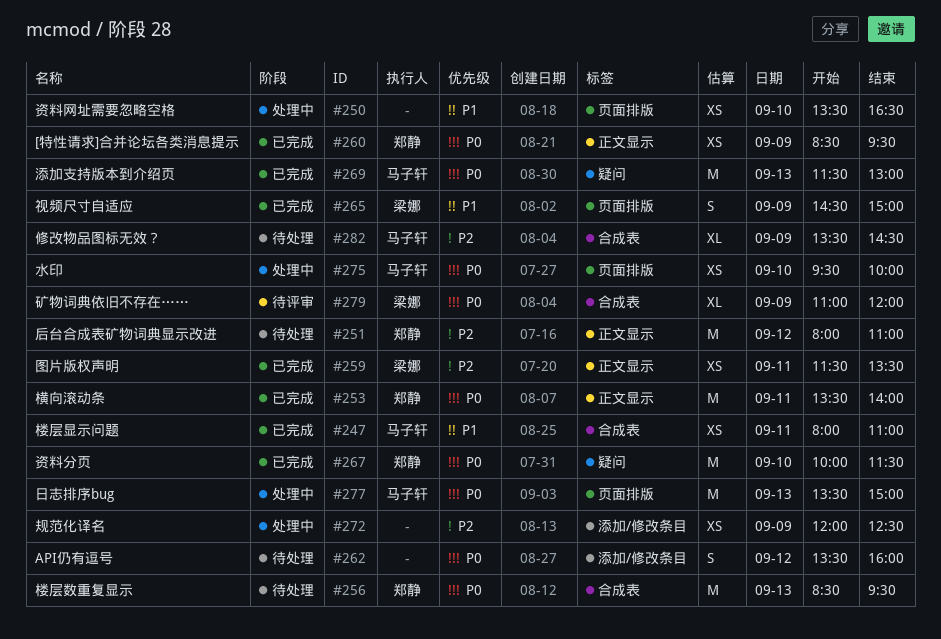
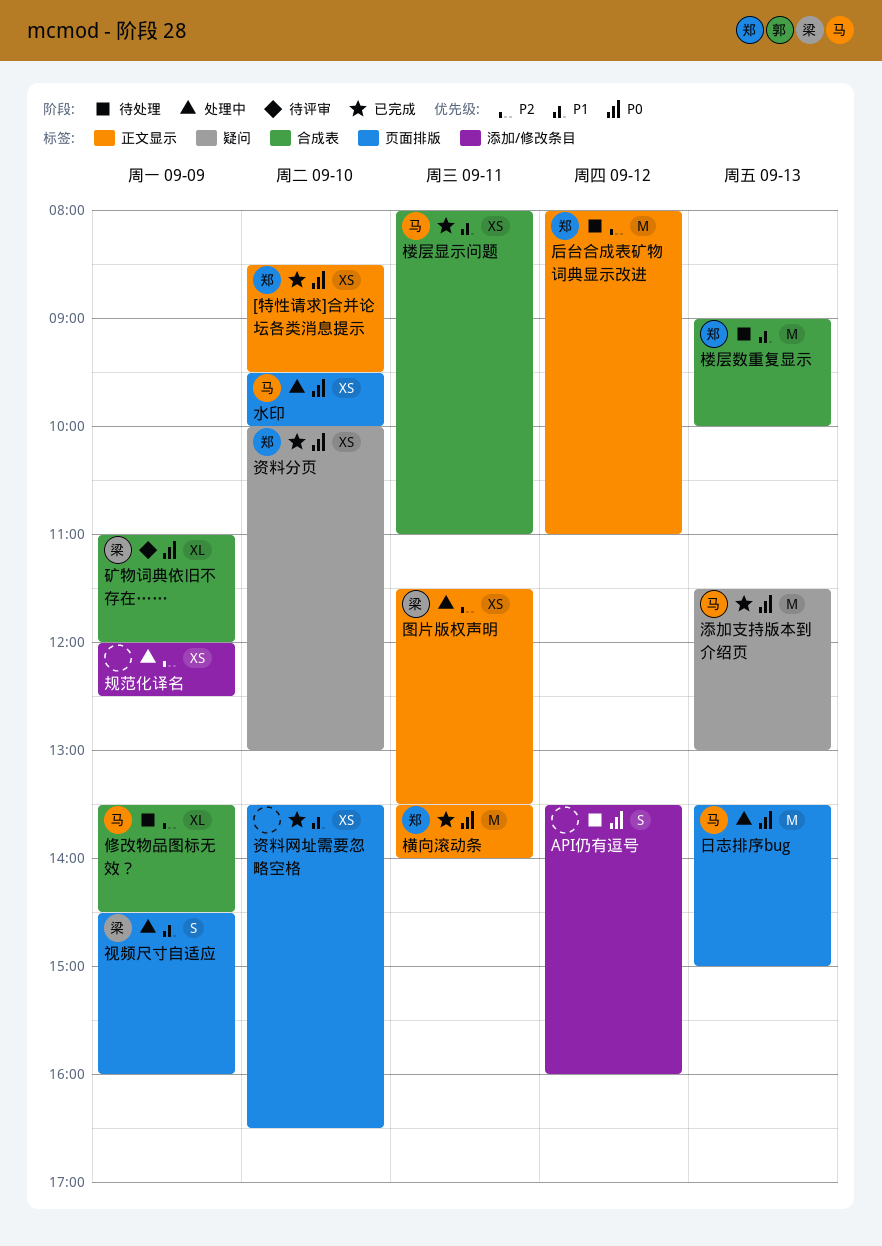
[特性请求]合并论坛各类消息提示, day: Sep 9 -> Sep 10
图片版权声明, status: 已完成 -> 处理中
楼层数重复显示, priority: P0 -> P1
楼层数重复显示, begins: 08:30 -> 09:00
楼层数重复显示, ends: 09:30 -> 10:00
视频尺寸自适应, status: 已完成 -> 处理中
视频尺寸自适应, ends: 15:00 -> 16:00
资料分页, estimate: M -> XS
资料分页, ends: 11:30 -> 13:00
资料网址需要忽略空格, status: 处理中 -> 已完成

